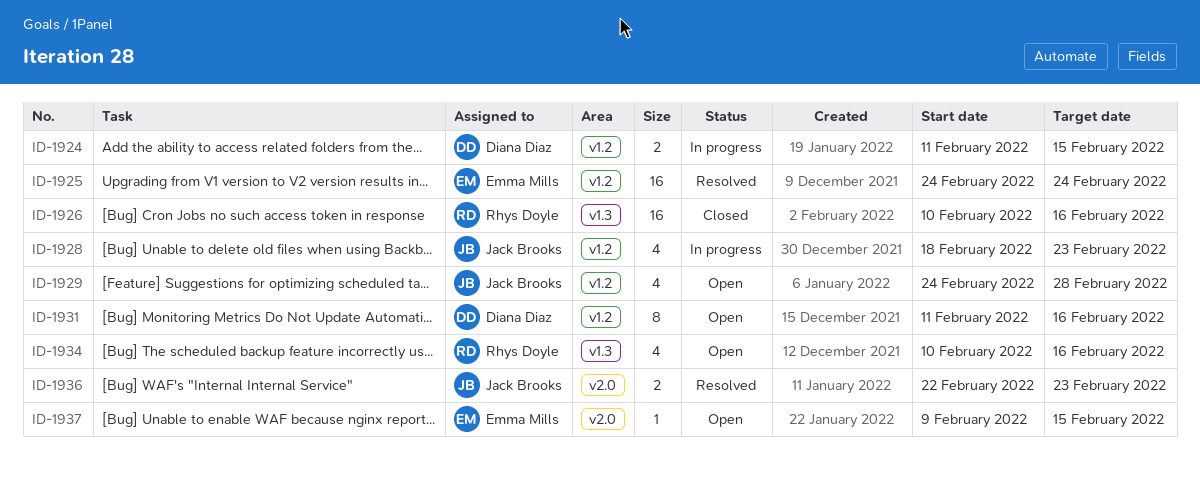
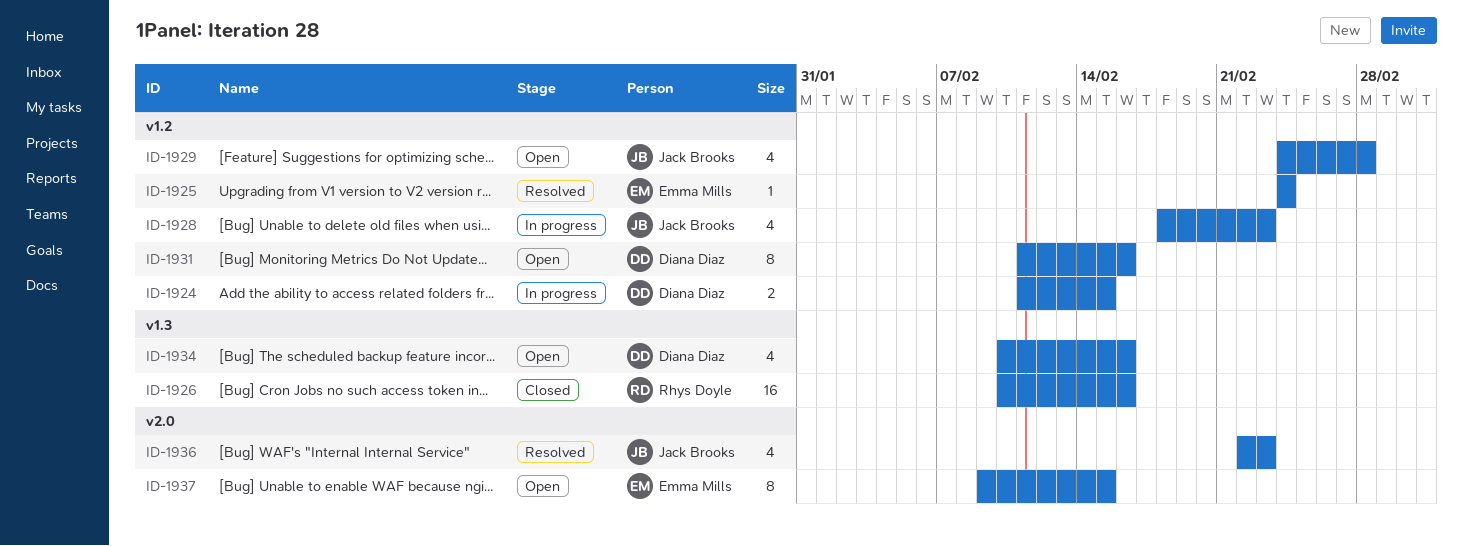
ID-1925, estimate: 16 -> 1
ID-1934, owner: Rhys Doyle -> Diana Diaz
ID-1936, estimate: 2 -> 4
ID-1937, estimate: 1 -> 8

